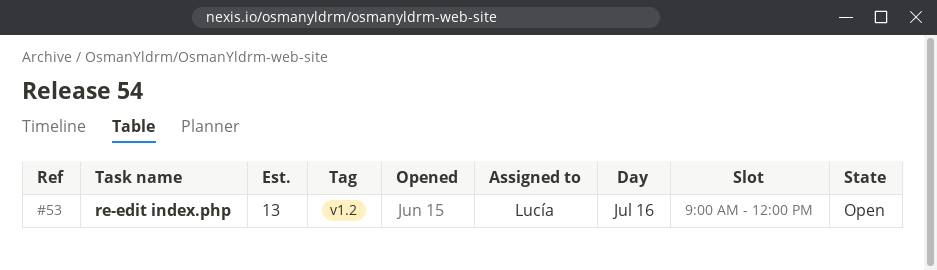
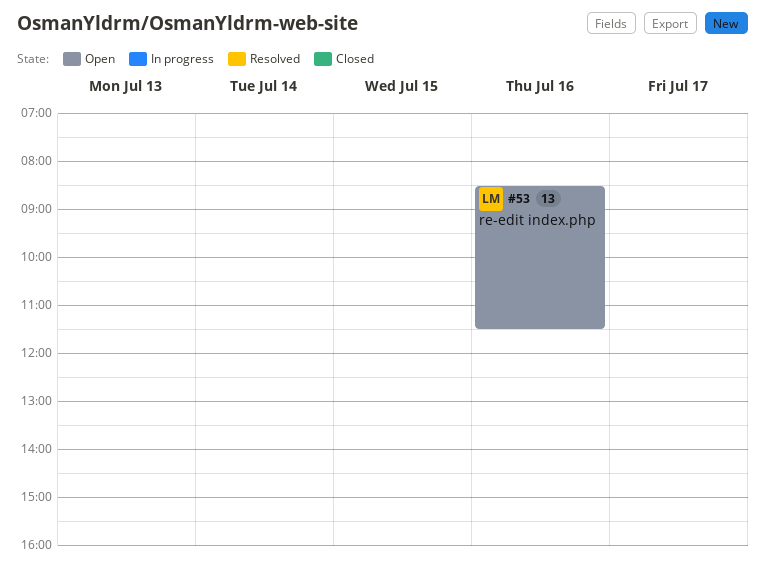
#53, begins: 09:00 -> 08:30
#53, ends: 12:00 -> 11:30

